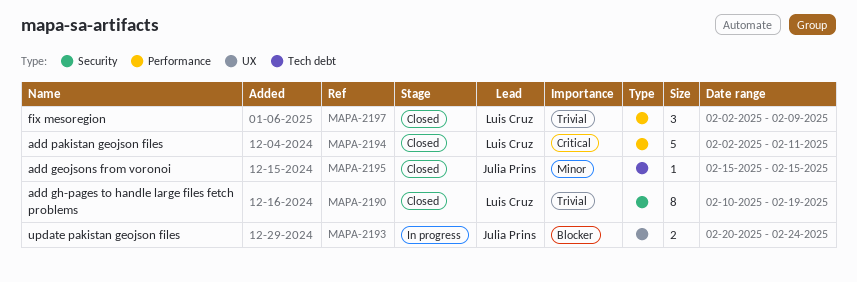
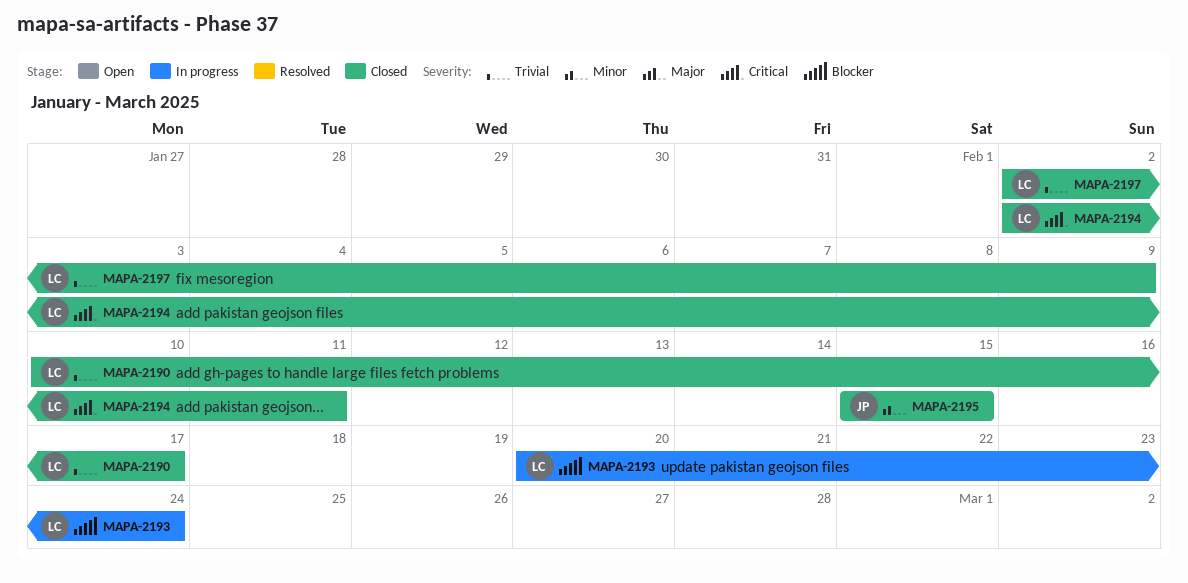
MAPA-2190, due: Feb 19 -> Feb 17
MAPA-2193, owner: Julia Prins -> Luis Cruz

